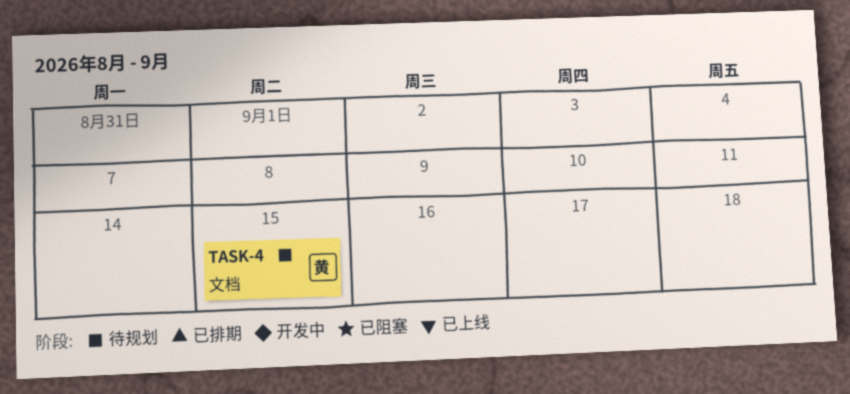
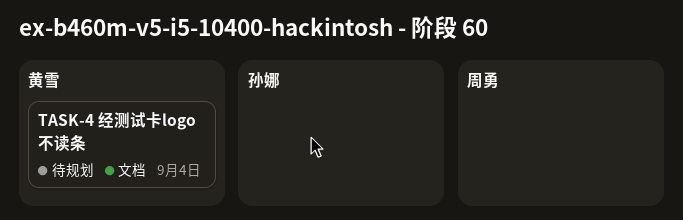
TASK-4, due: Sep 15 -> Sep 4

